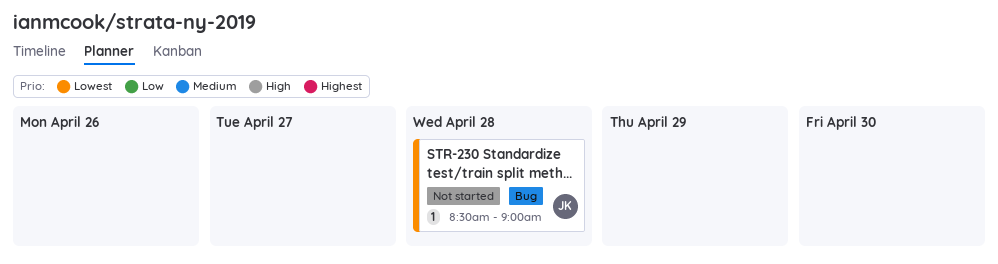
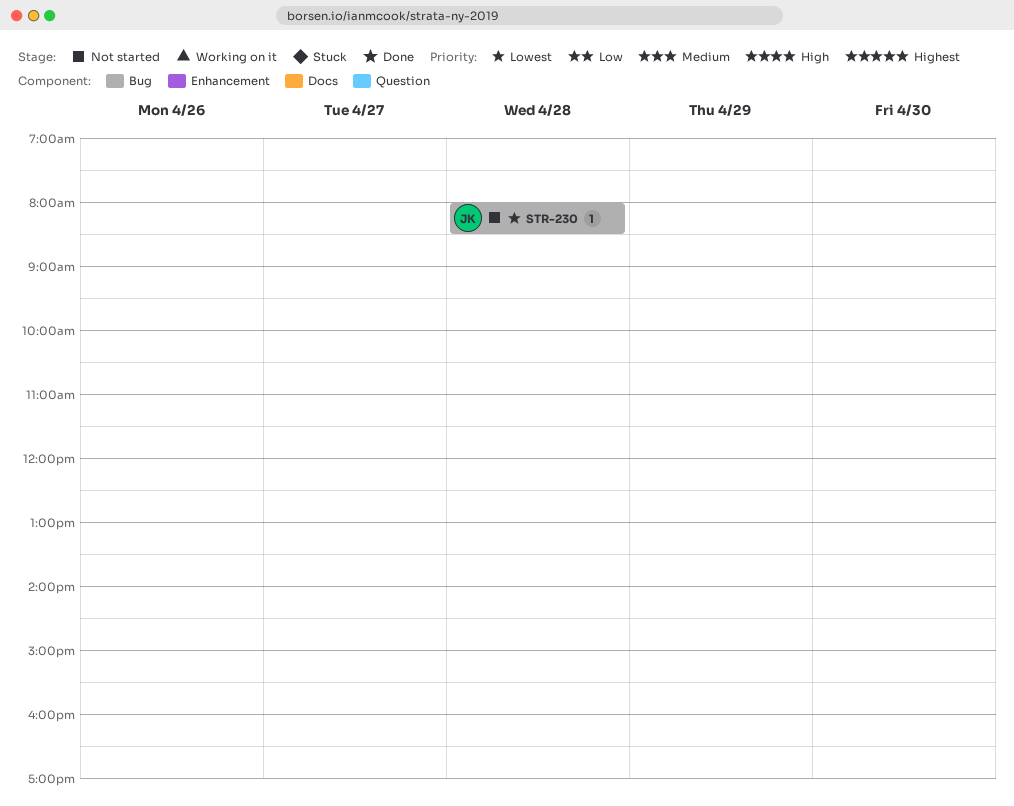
STR-230, begins: 08:30 -> 08:00
STR-230, ends: 09:00 -> 08:30

